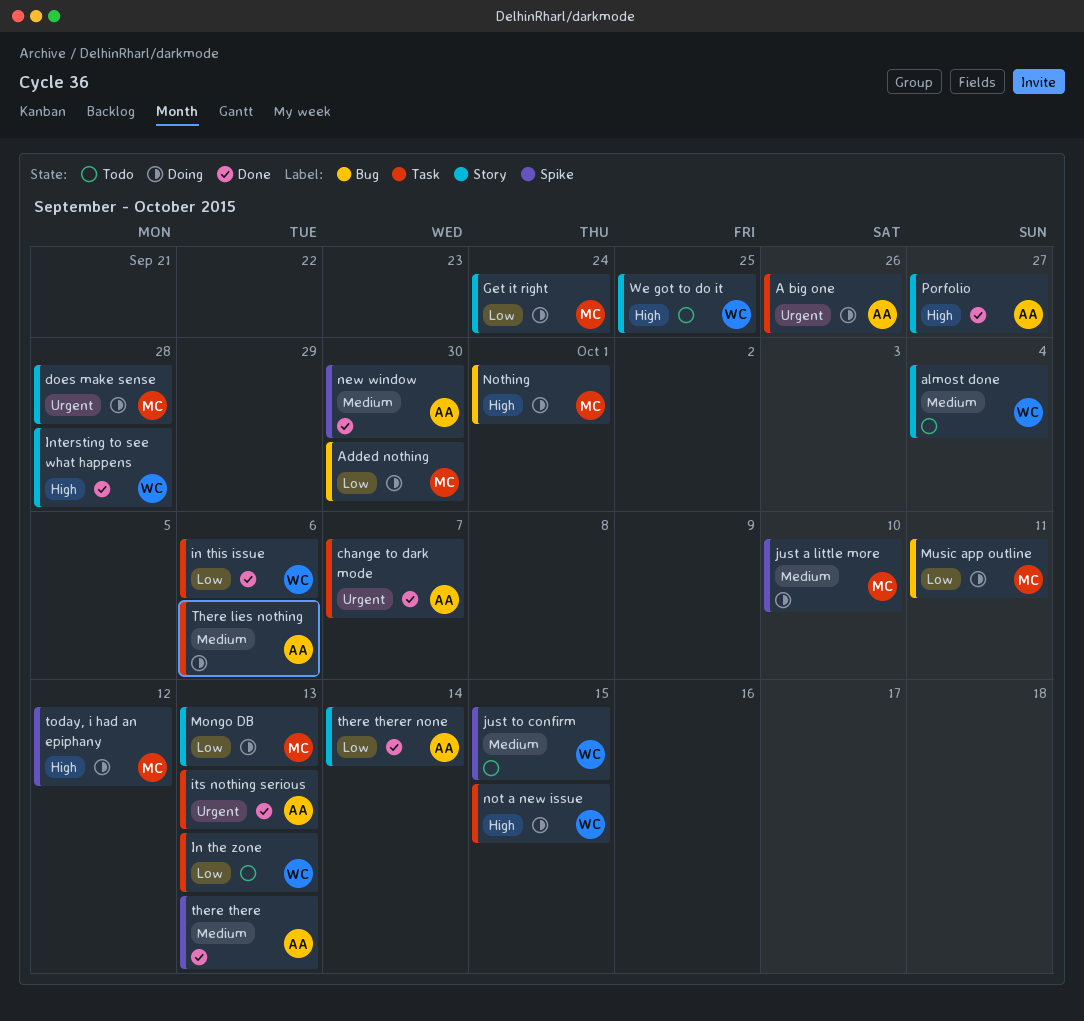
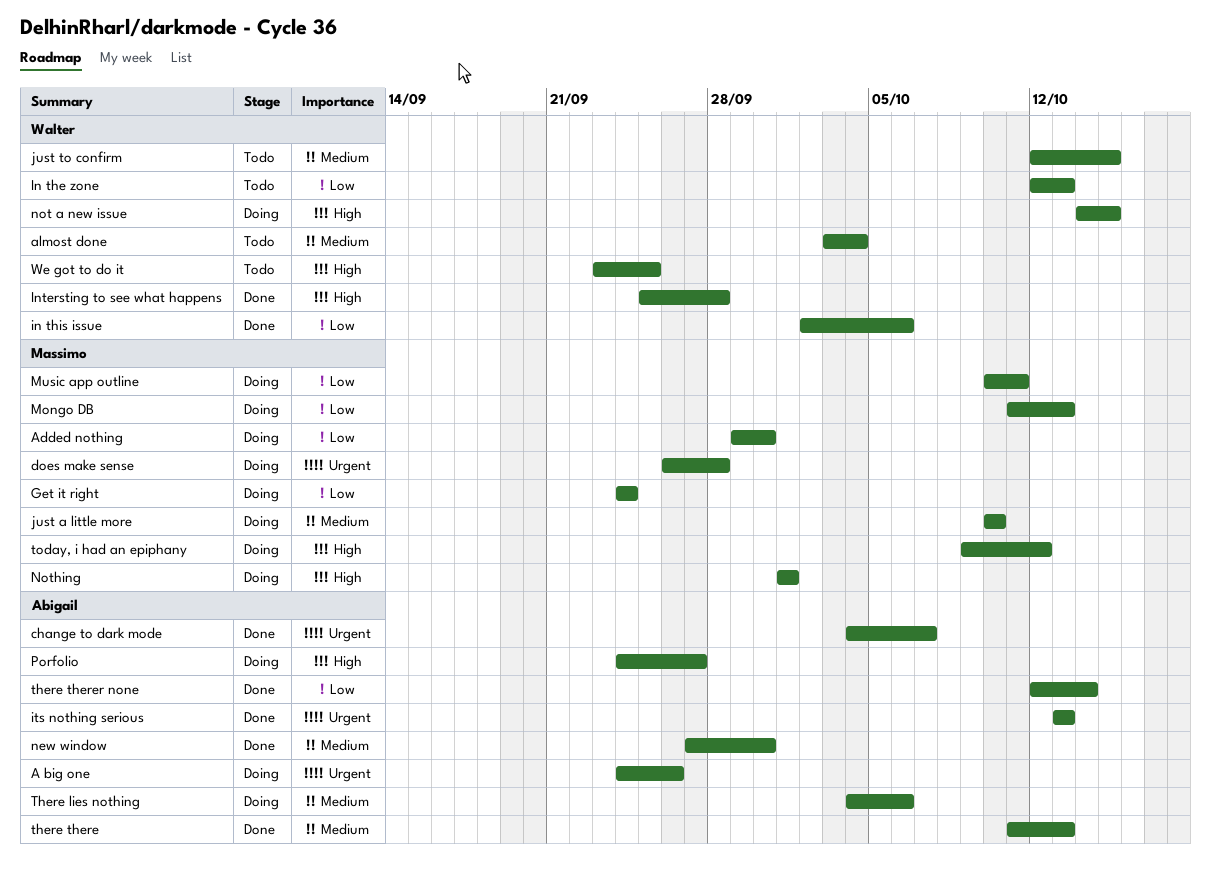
Porfolio, status: Done -> Doing

